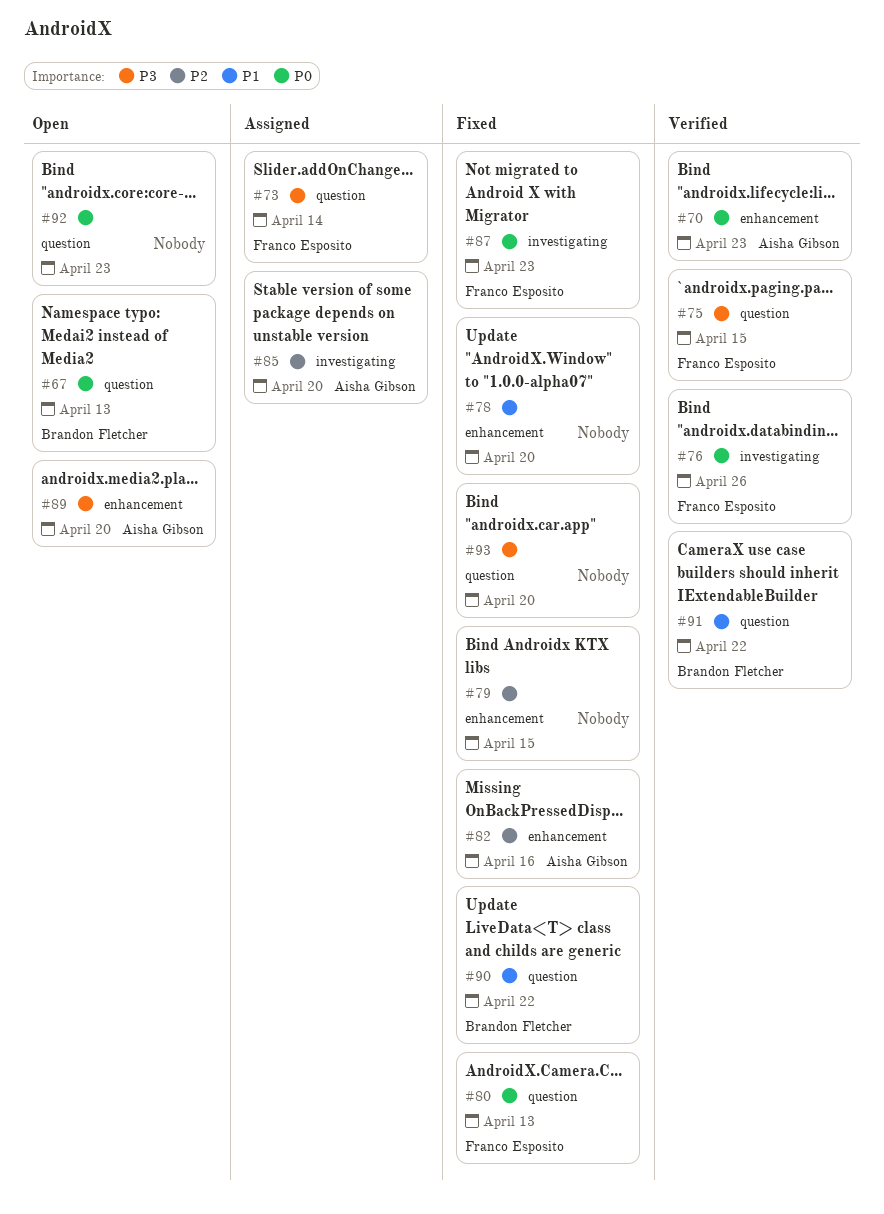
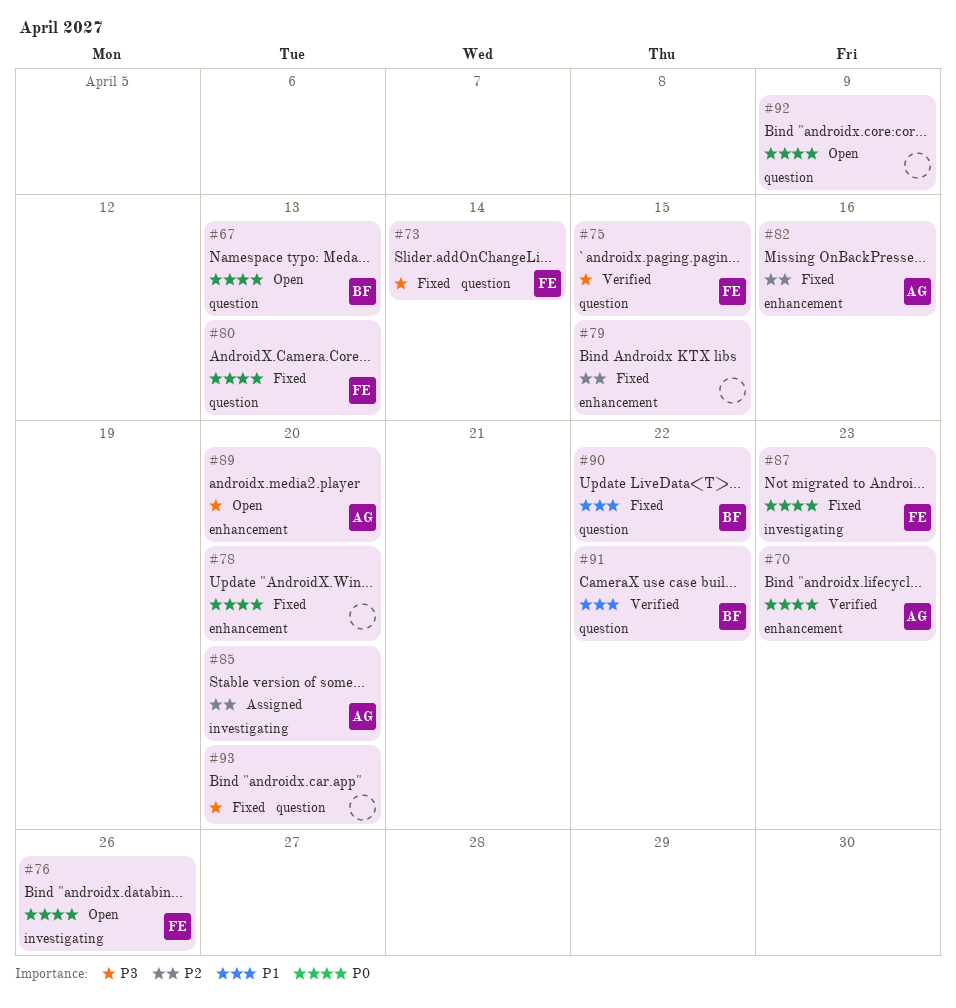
#73, status: Assigned -> Fixed
#76, status: Verified -> Open
#78, priority: P1 -> P0
#92, due: Apr 23 -> Apr 9

